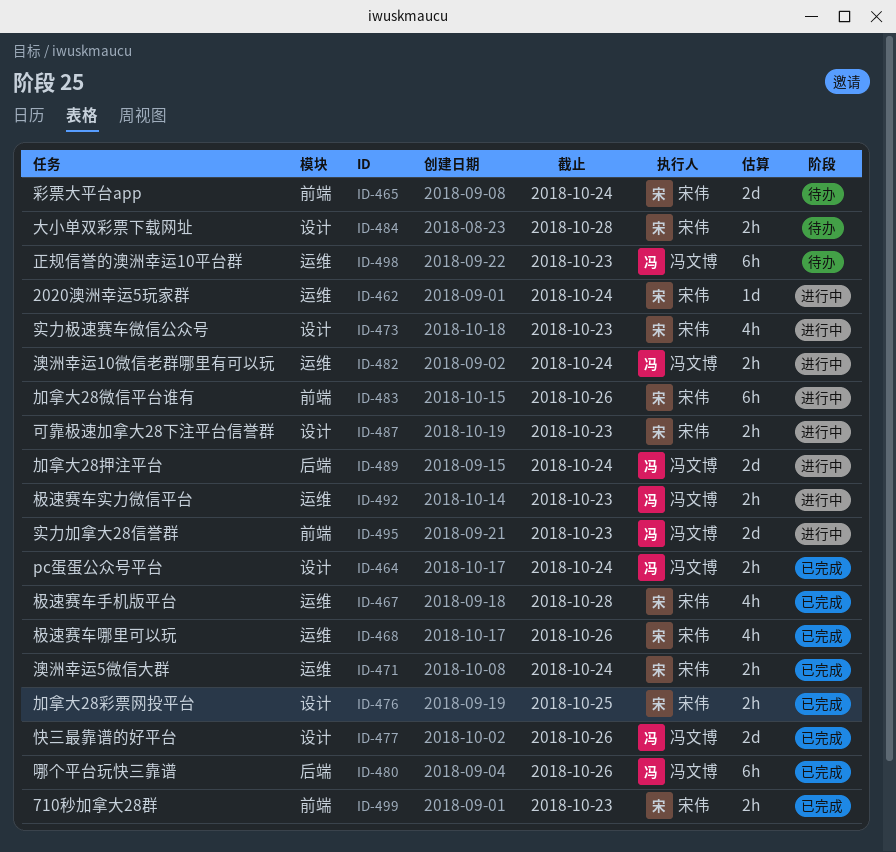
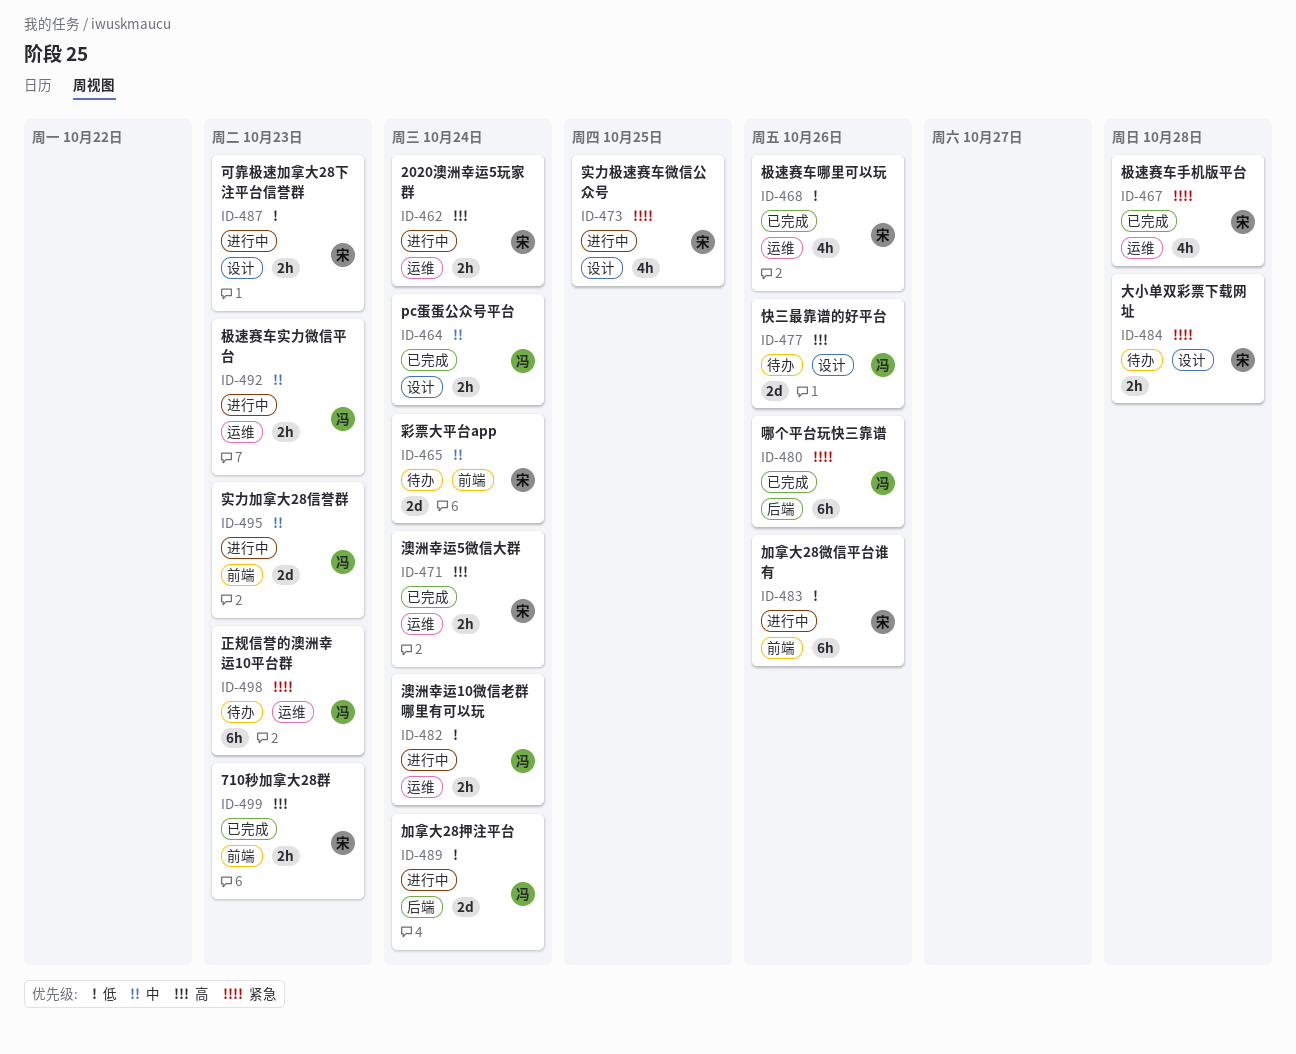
ID-462, estimate: 1d -> 2h
ID-473, due: Oct 23 -> Oct 25
ID-476: present -> none
ID-477, status: 已完成 -> 待办

